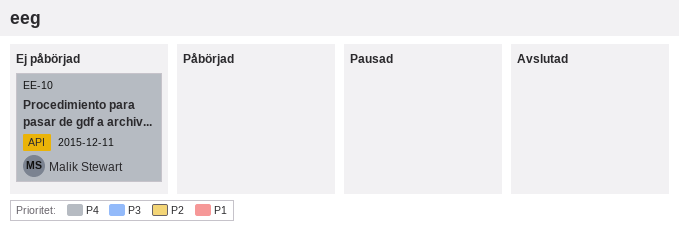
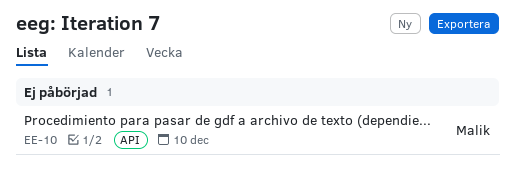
EE-10, due: Dec 11 -> Dec 10

